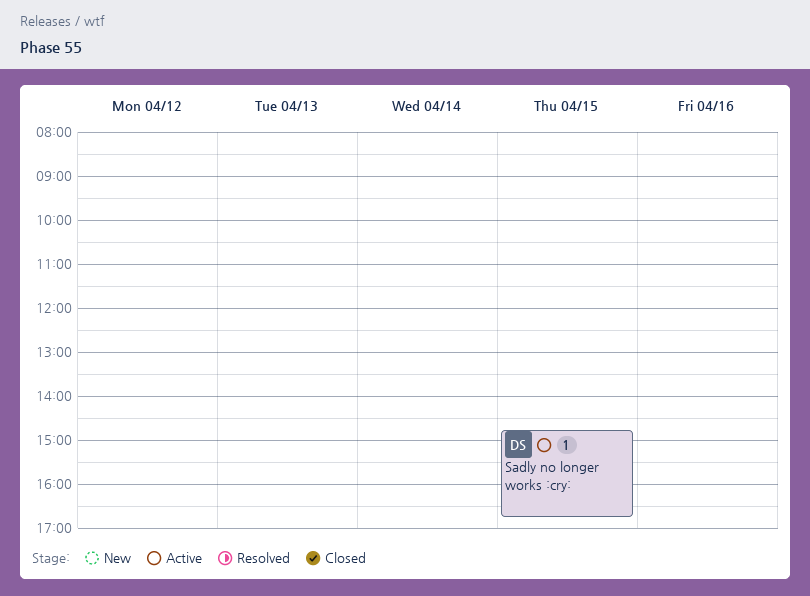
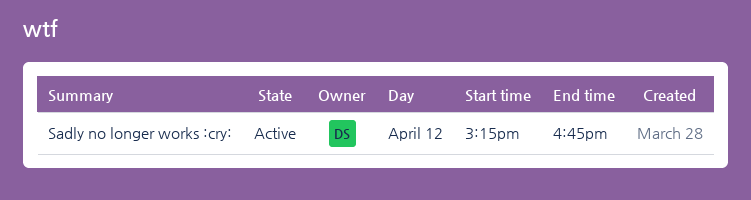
Sadly no longer works :cry:, day: Apr 15 -> Apr 12
Sadly no longer works :cry:, begins: 14:45 -> 15:15

